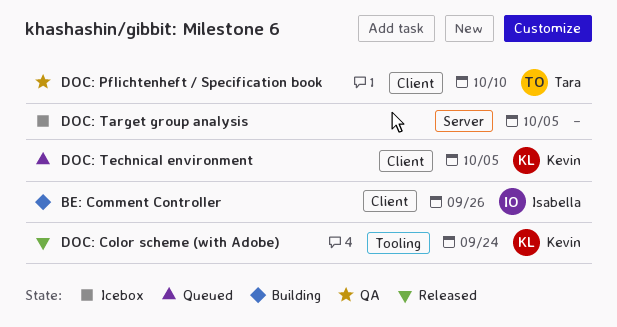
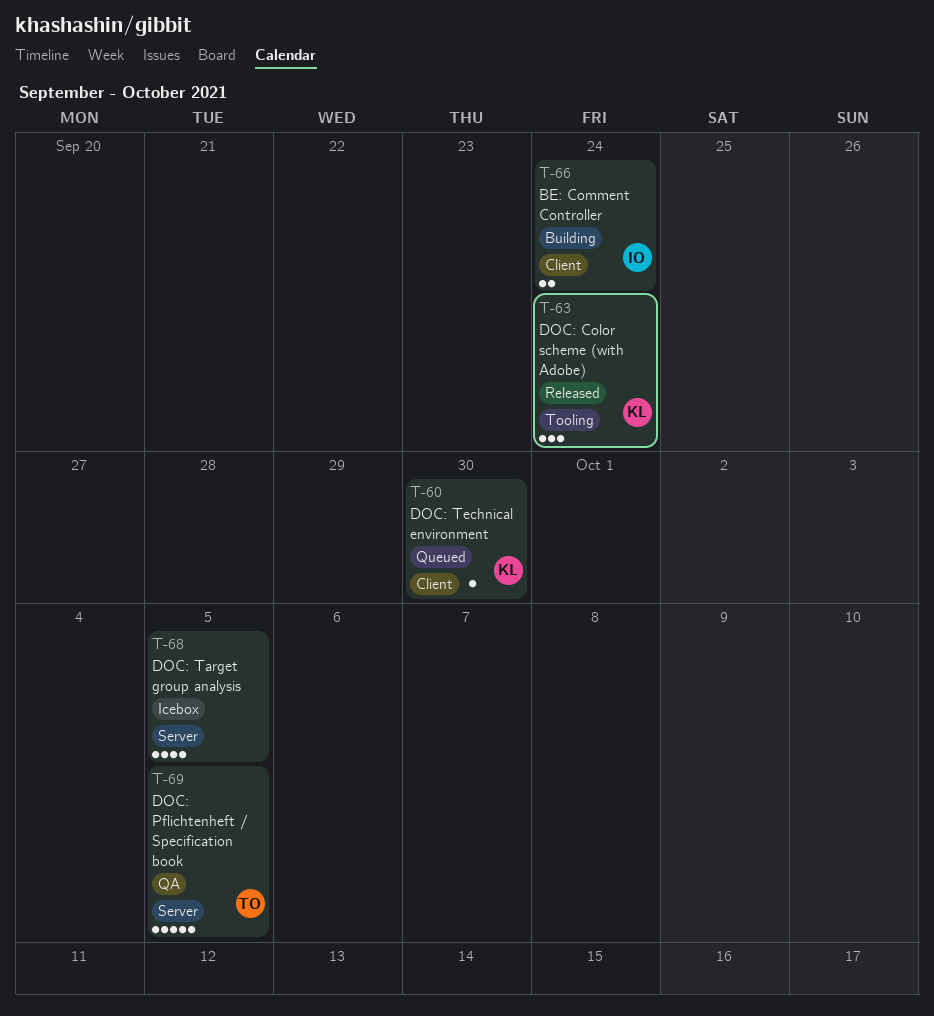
BE: Comment Controller, due: Sep 26 -> Sep 24
DOC: Pflichtenheft / Specification book, label: Client -> Server
DOC: Pflichtenheft / Specification book, due: Oct 10 -> Oct 5
DOC: Technical environment, due: Oct 5 -> Sep 30

